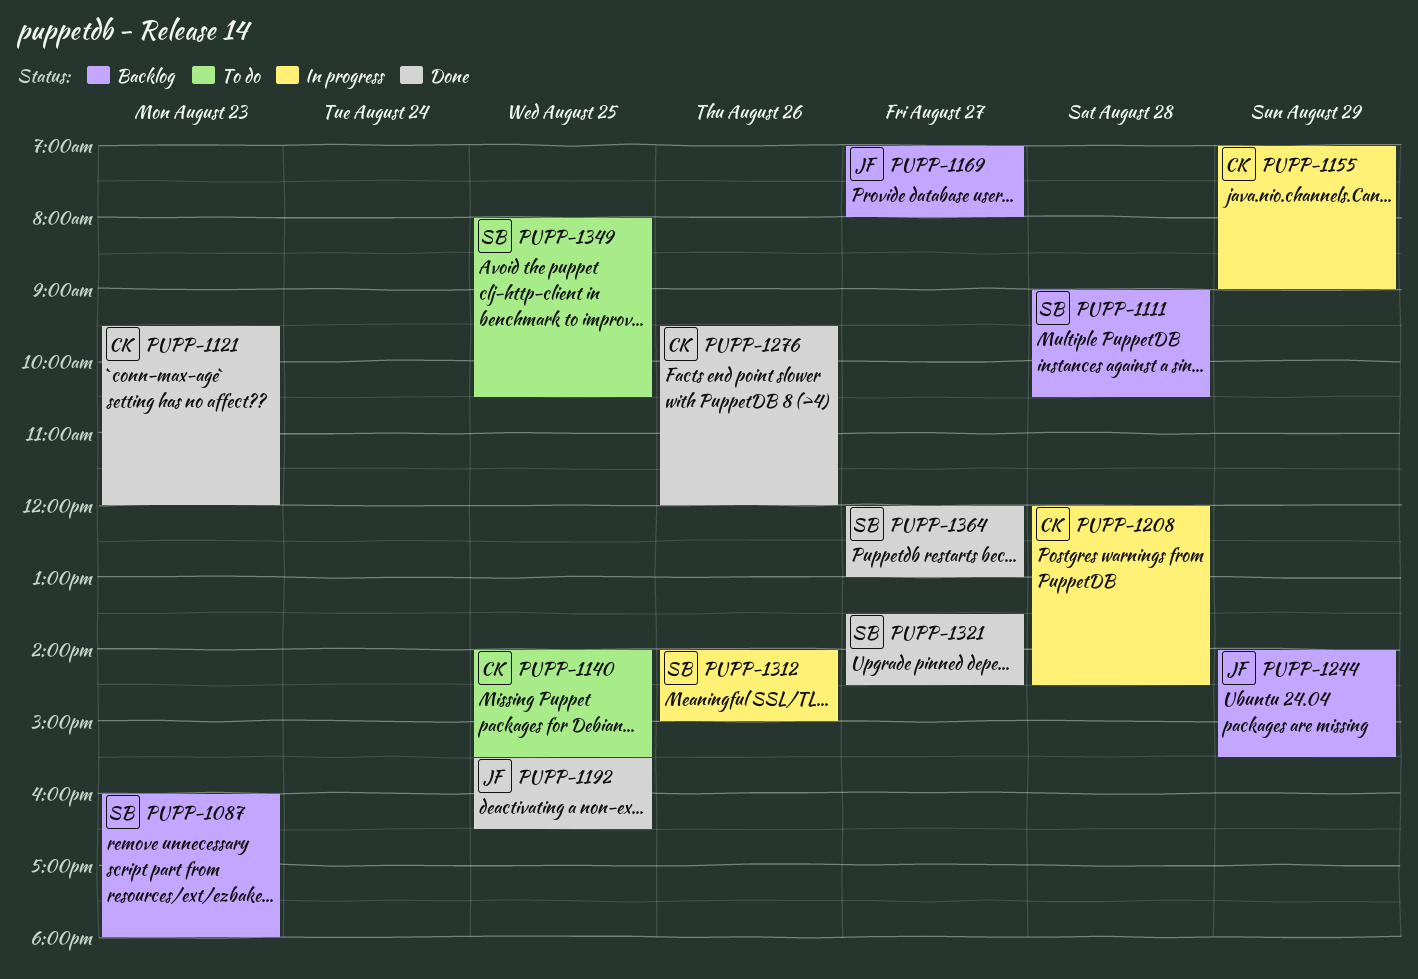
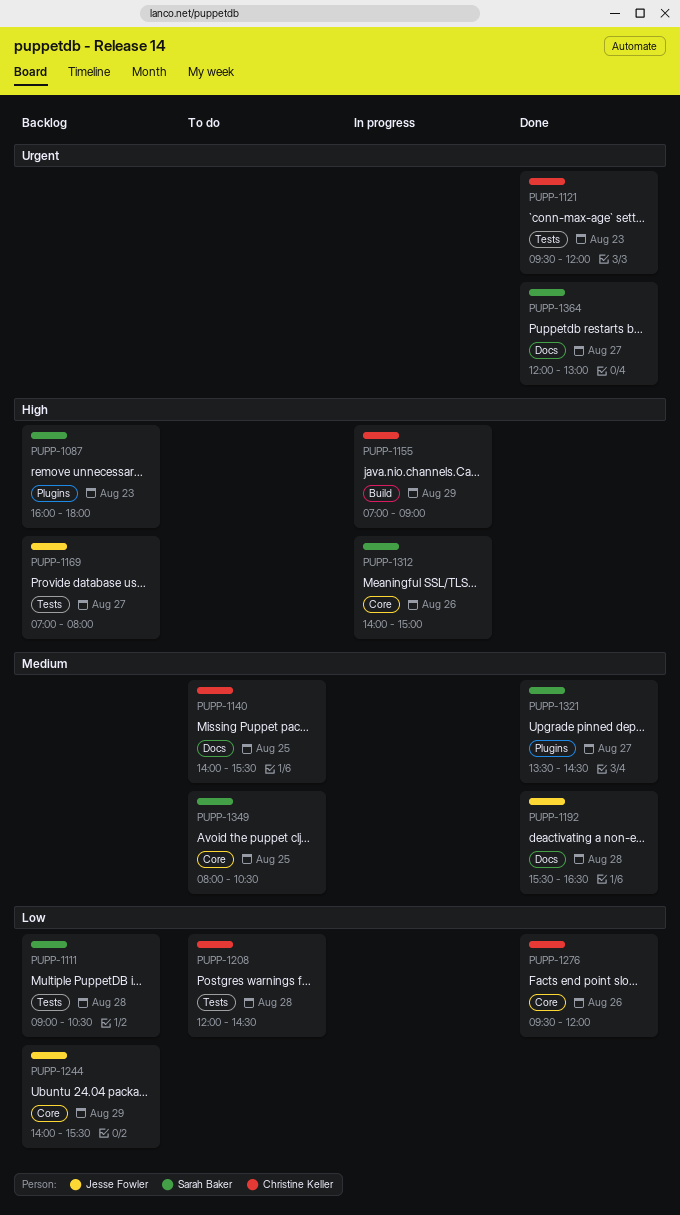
PUPP-1192, day: Aug 25 -> Aug 28
PUPP-1208, status: In progress -> To do

